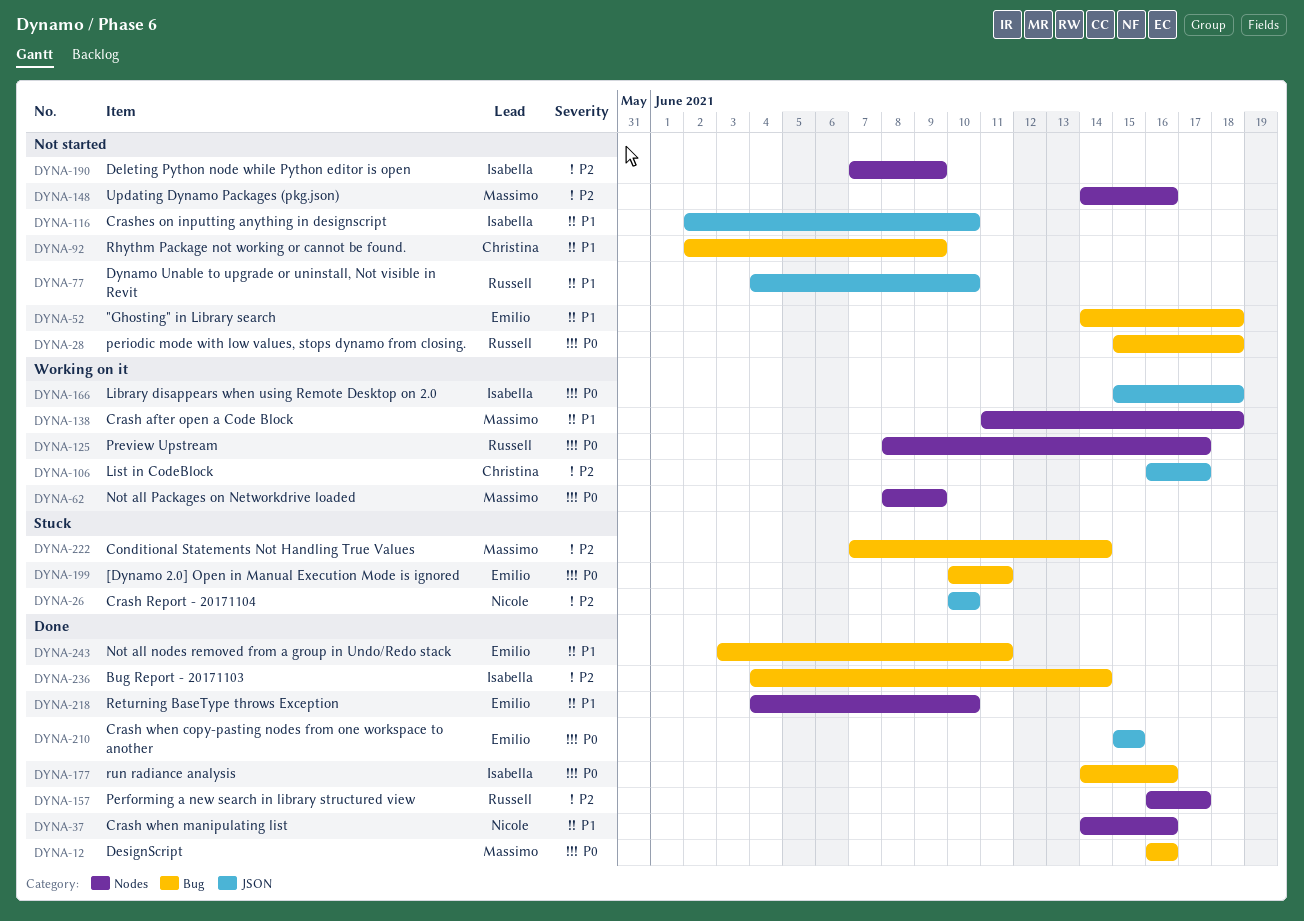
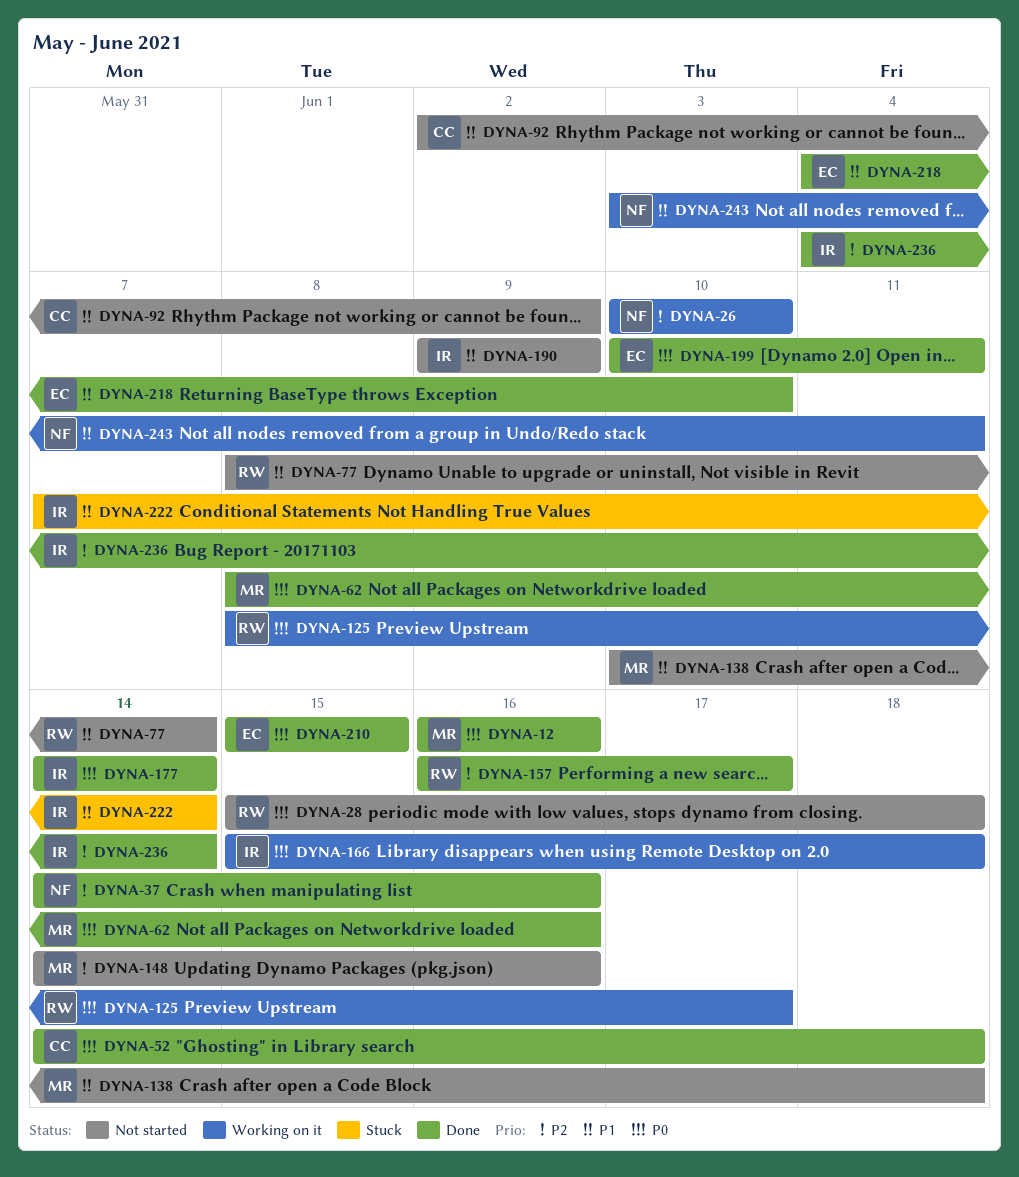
DYNA-26, status: Stuck -> Working on it
DYNA-37, priority: P1 -> P2
DYNA-52, status: Not started -> Done
DYNA-52, owner: Emilio -> Christina
DYNA-52, priority: P1 -> P0
DYNA-62, status: Working on it -> Done
DYNA-62, due: Jun 9 -> Jun 16
DYNA-77, start: Jun 4 -> Jun 8
DYNA-77, due: Jun 10 -> Jun 14
DYNA-106: present -> none
DYNA-116: present -> none
DYNA-138, status: Working on it -> Not started
DYNA-138, start: Jun 11 -> Jun 10
DYNA-177, due: Jun 16 -> Jun 14
DYNA-190, priority: P2 -> P1
DYNA-190, start: Jun 7 -> Jun 9
DYNA-199, status: Stuck -> Done
DYNA-222, owner: Massimo -> Isabella
DYNA-222, priority: P2 -> P1
DYNA-243, status: Done -> Working on it
DYNA-243, owner: Emilio -> Nicole

